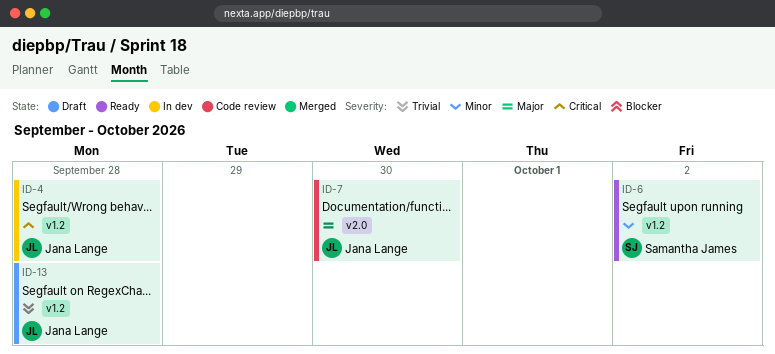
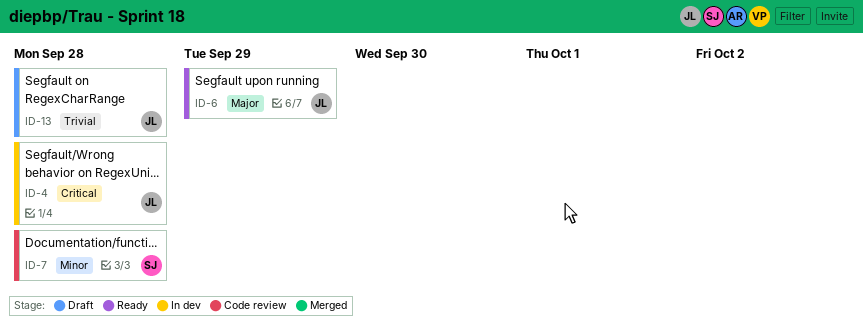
ID-6, owner: Samantha James -> Jana Lange
ID-6, priority: Minor -> Major
ID-6, due: Oct 2 -> Sep 29
ID-7, owner: Jana Lange -> Samantha James
ID-7, priority: Major -> Minor
ID-7, due: Sep 30 -> Sep 28

